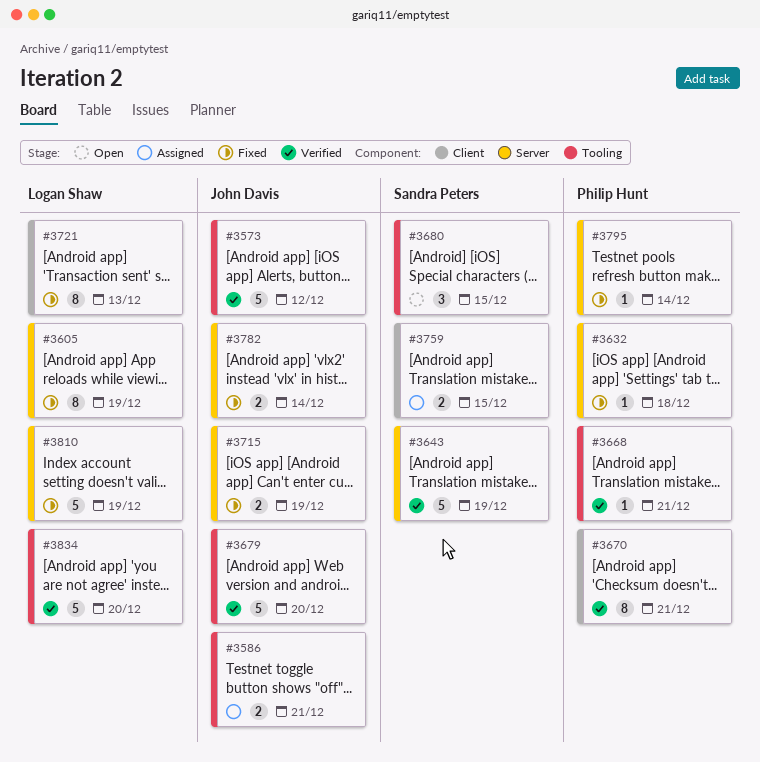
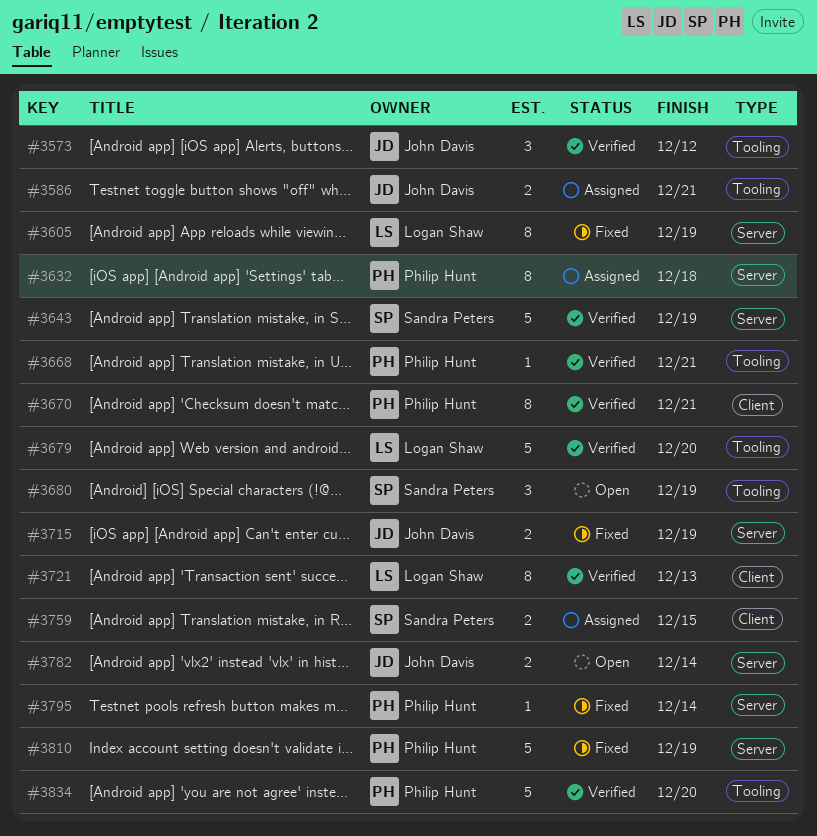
#3573, estimate: 5 -> 3
#3632, status: Fixed -> Assigned
#3632, estimate: 1 -> 8
#3679, owner: John Davis -> Logan Shaw
#3680, due: Dec 15 -> Dec 19
#3721, status: Fixed -> Verified
#3782, status: Fixed -> Open
#3810, owner: Logan Shaw -> Philip Hunt
#3834, owner: Logan Shaw -> Philip Hunt

